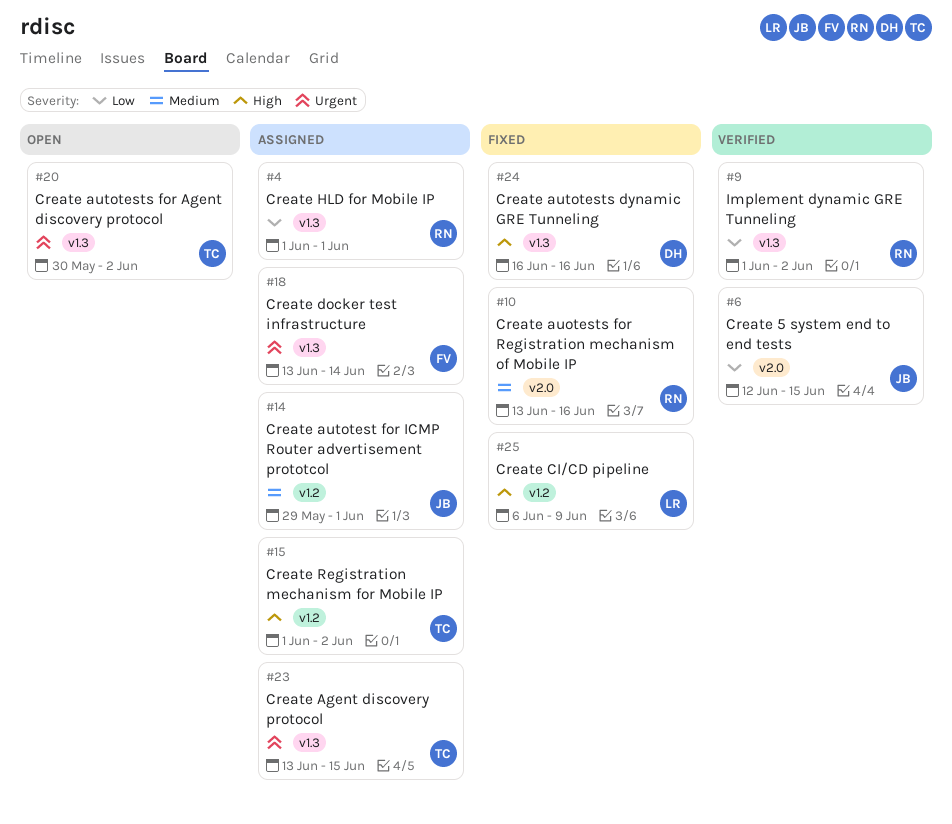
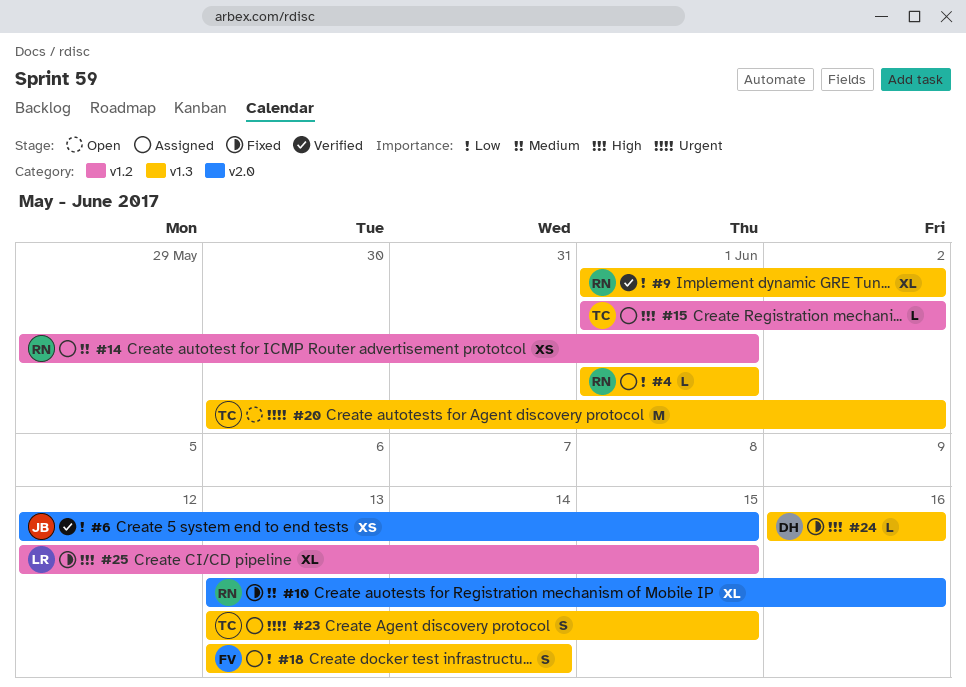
#14, owner: JB -> RN
#18, priority: Urgent -> Low
#25, start: Jun 6 -> Jun 12
#25, due: Jun 9 -> Jun 15

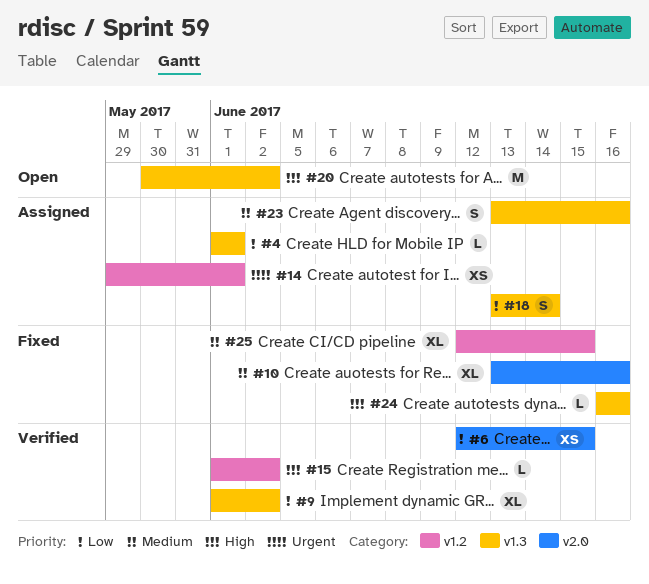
#14, priority: Medium -> Urgent
#15, status: Assigned -> Verified
#20, priority: Urgent -> High
#23, priority: Urgent -> Medium
#23, due: Jun 15 -> Jun 16
#25, priority: High -> Medium

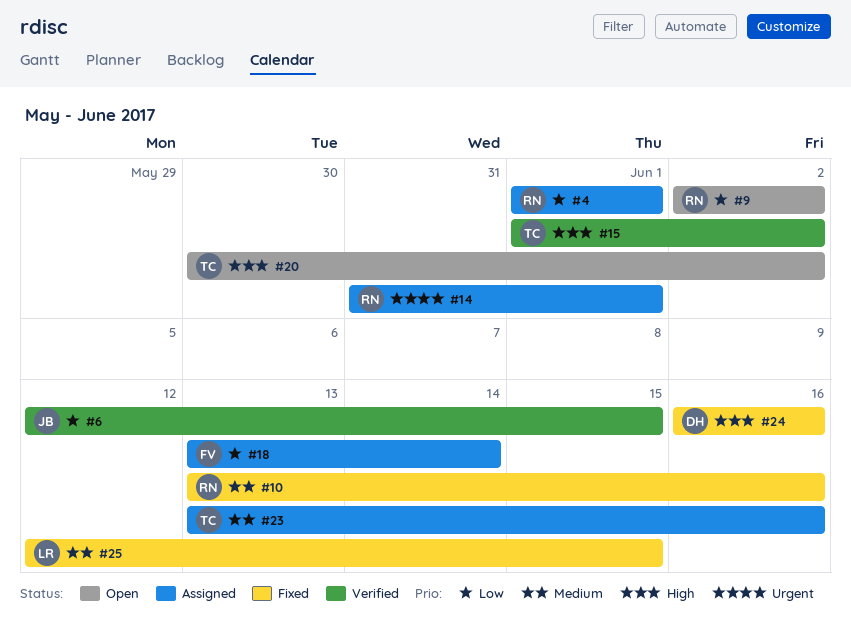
#9, status: Verified -> Open
#9, start: Jun 1 -> Jun 2
#14, start: May 29 -> May 31

